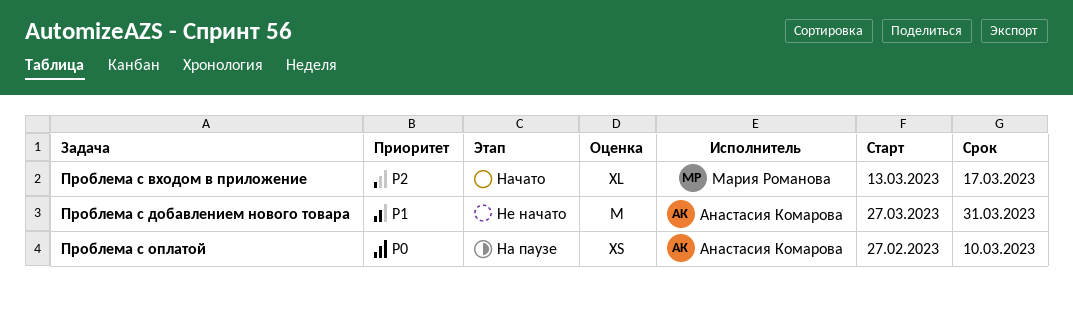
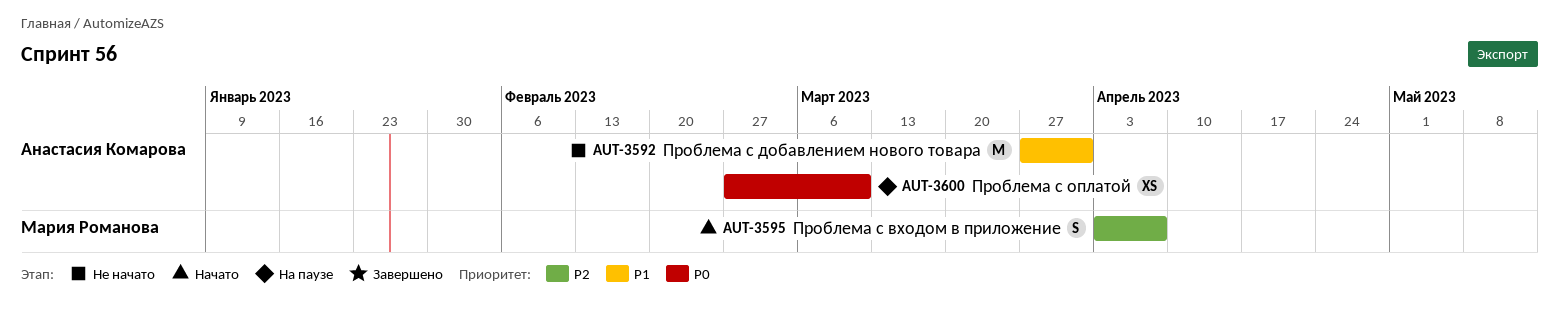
Проблема с входом в приложение, estimate: XL -> S
Проблема с входом в приложение, start: Mar 13 -> Apr 3
Проблема с входом в приложение, due: Mar 17 -> Apr 7

